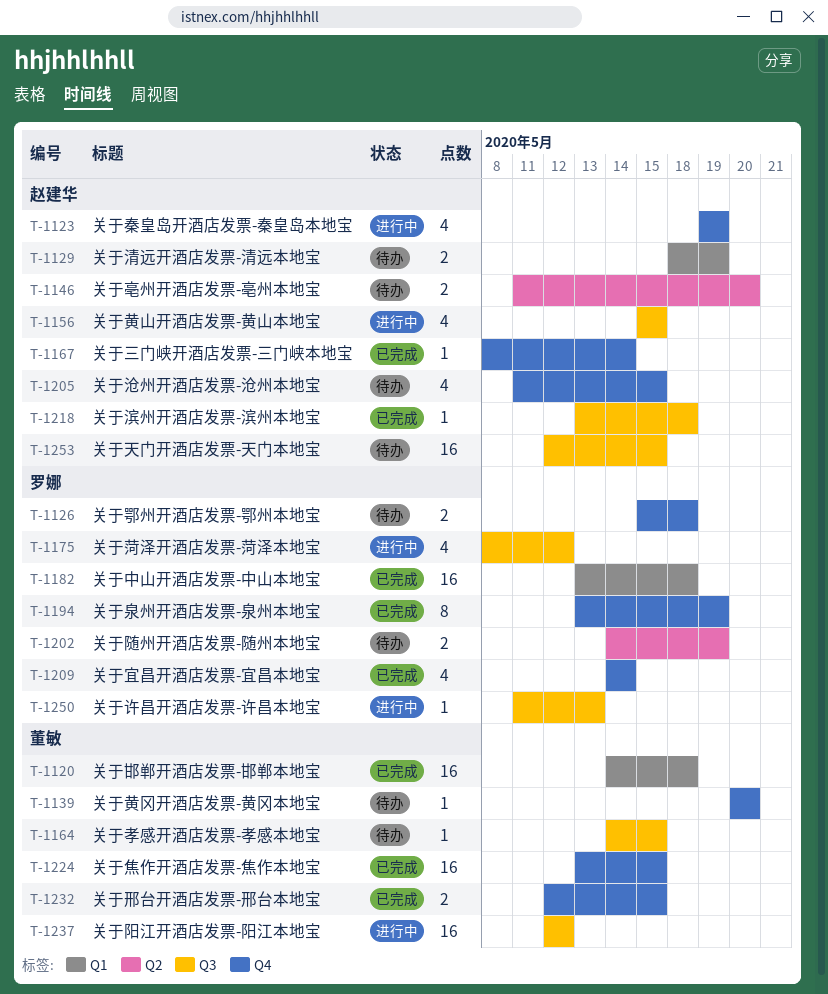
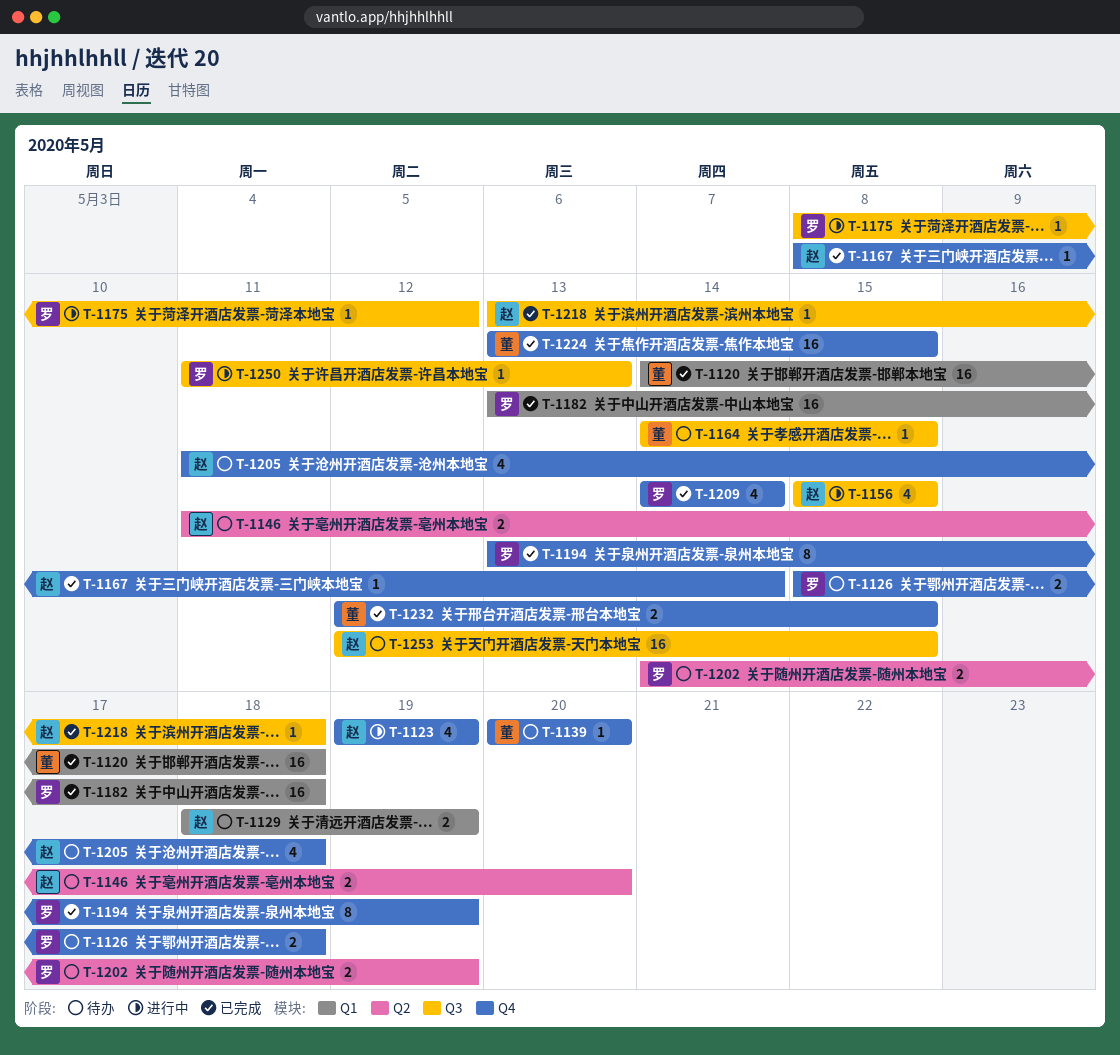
T-1175, estimate: 4 -> 1
T-1205, due: May 15 -> May 18
T-1237: present -> none

